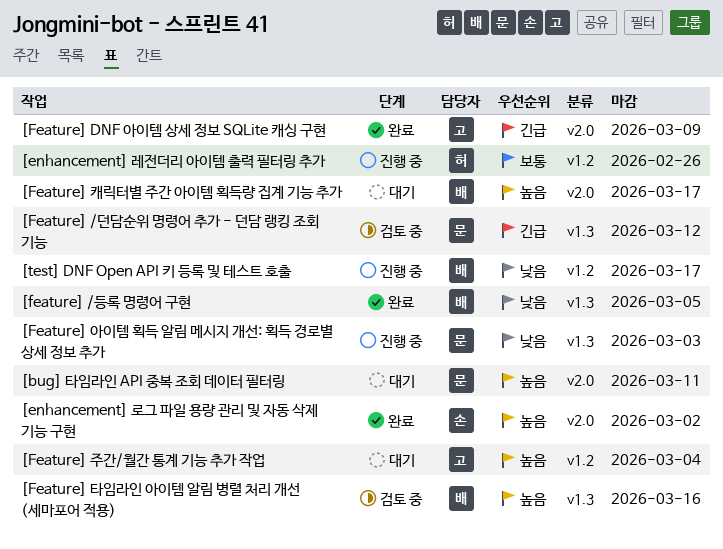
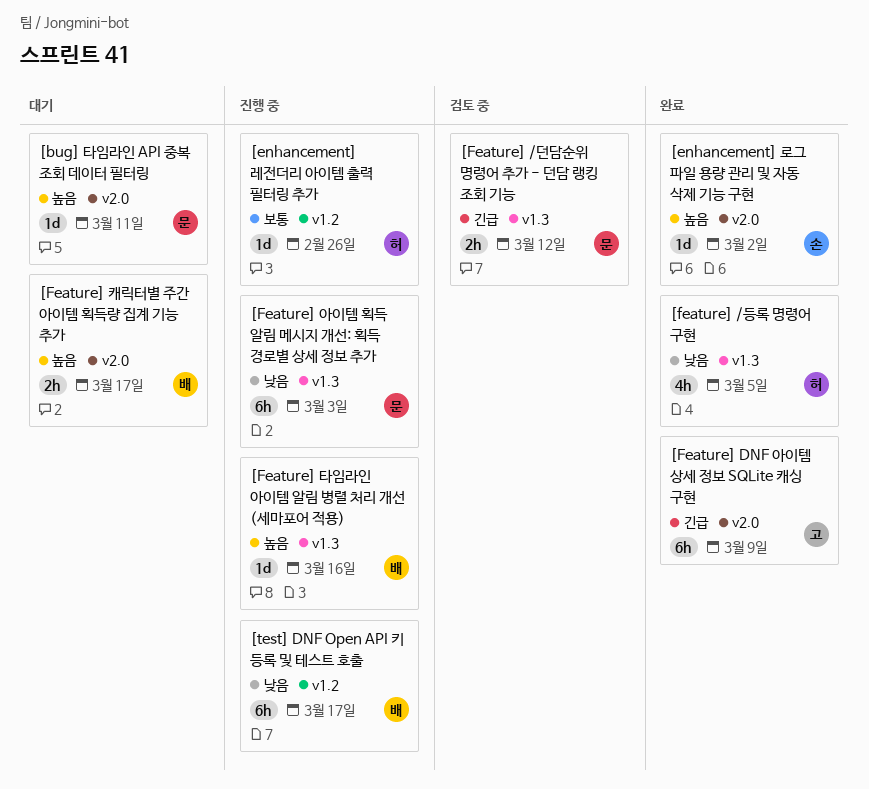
[feature] /등록 명령어 구현, owner: 배 -> 허
[Feature] 주간/월간 통계 기능 추가 작업: present -> none
[Feature] 타임라인 아이템 알림 병렬 처리 개선 (세마포어 적용), status: 검토 중 -> 진행 중

